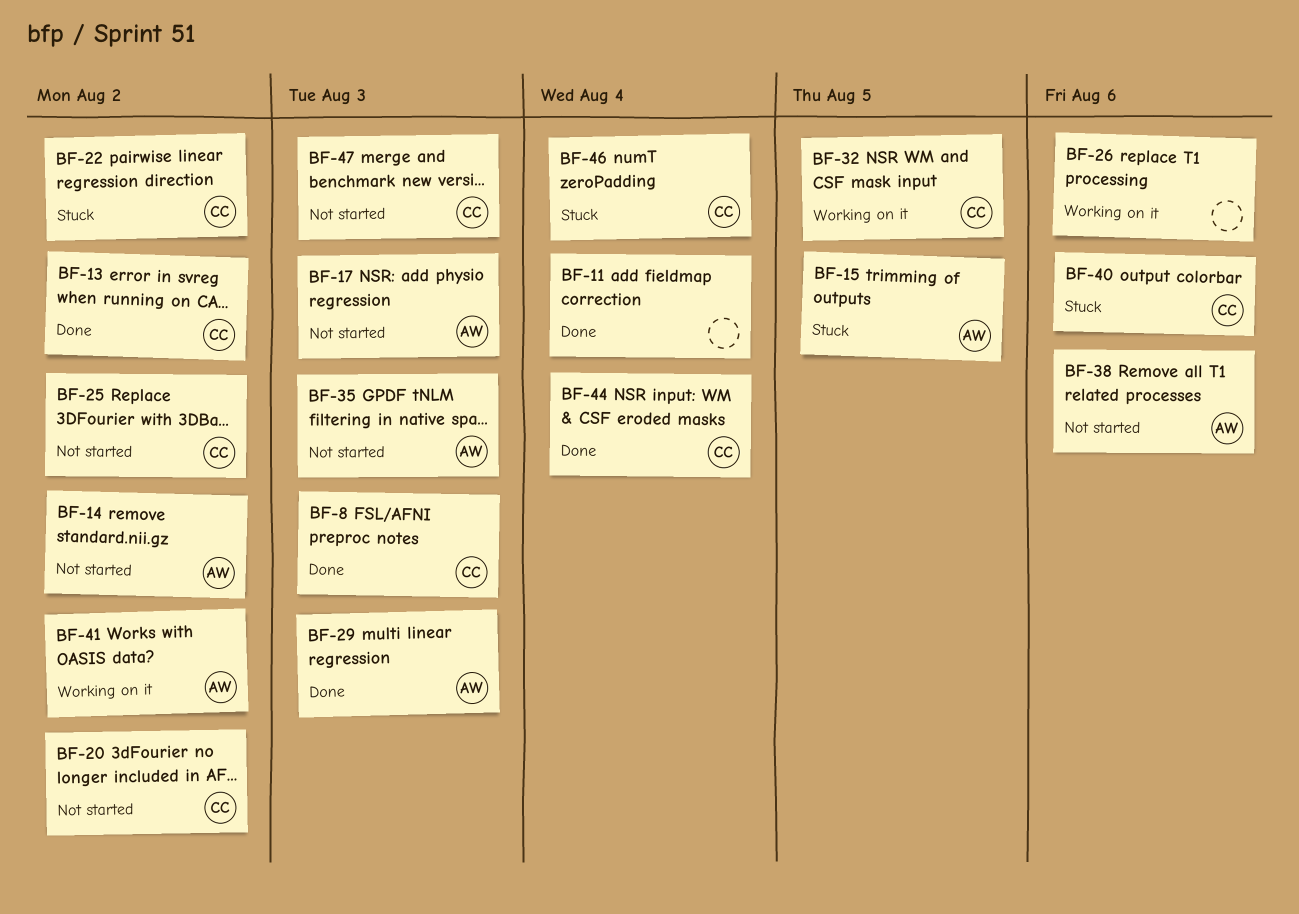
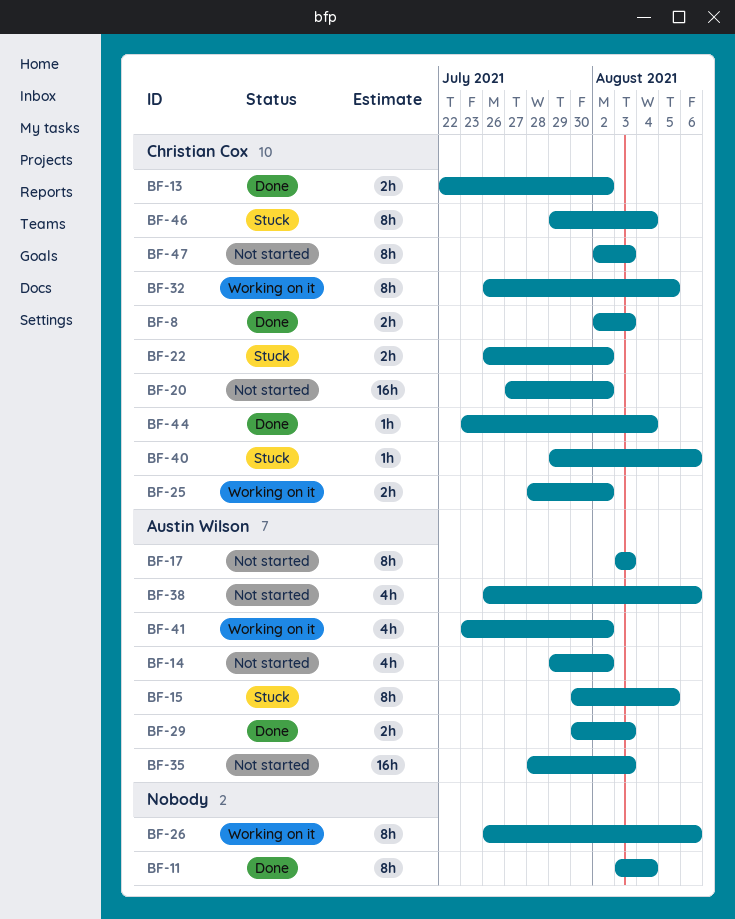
BF-25, status: Not started -> Working on it

